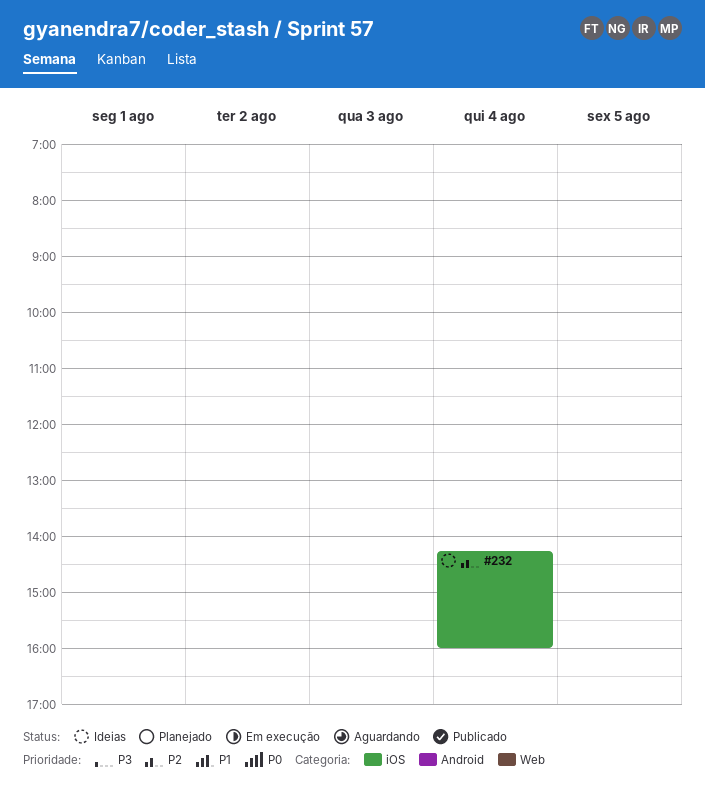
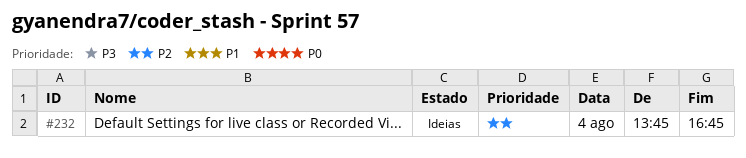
#232, begins: 14:15 -> 13:45
#232, ends: 16:00 -> 16:45

